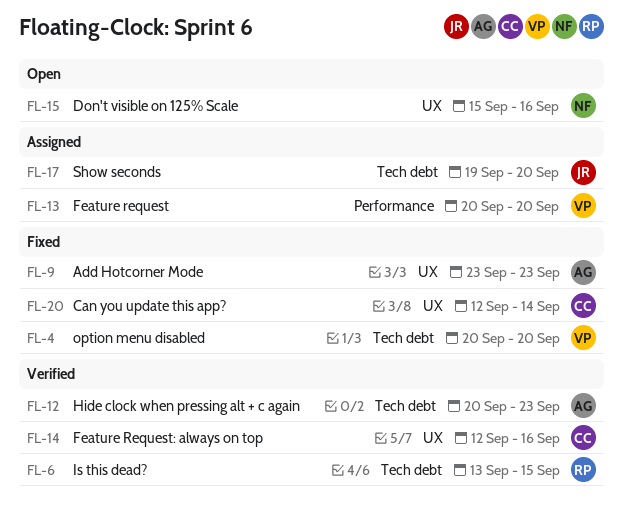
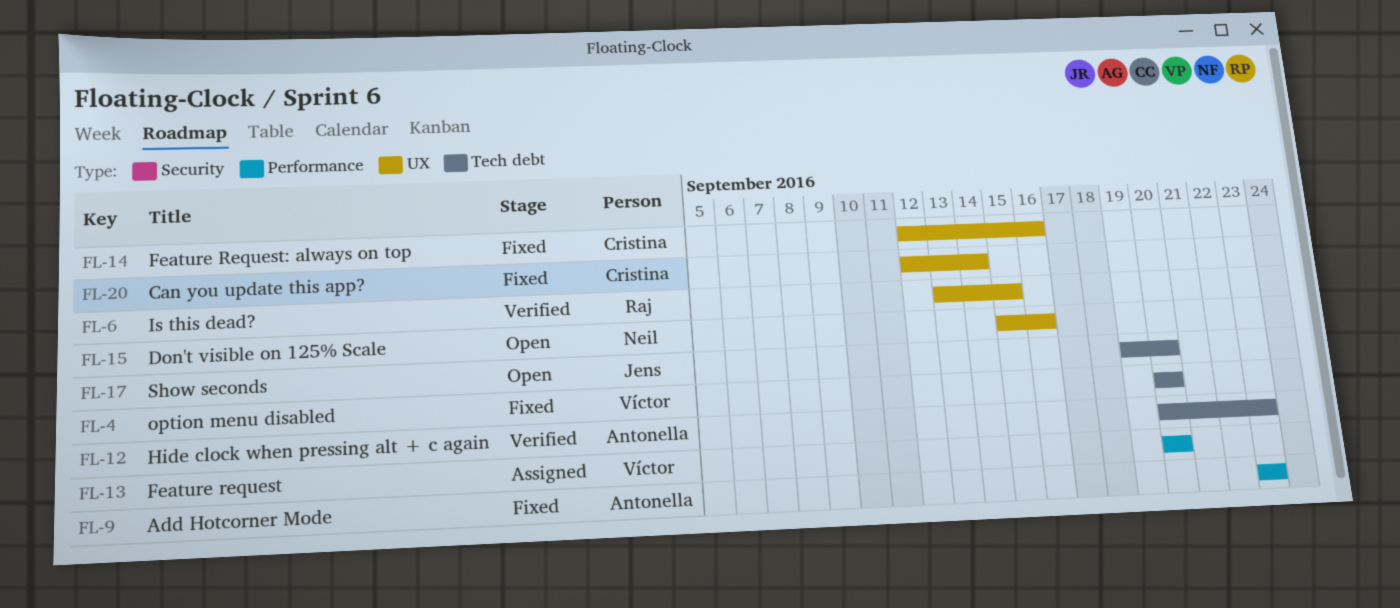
FL-6, label: Tech debt -> UX
FL-9, label: UX -> Performance
FL-14, status: Verified -> Fixed
FL-17, status: Assigned -> Open

